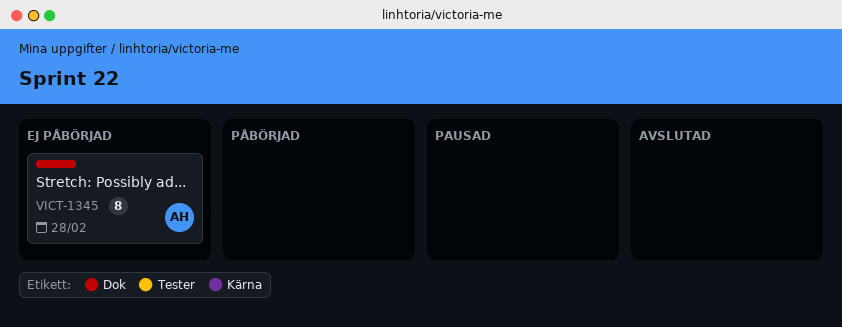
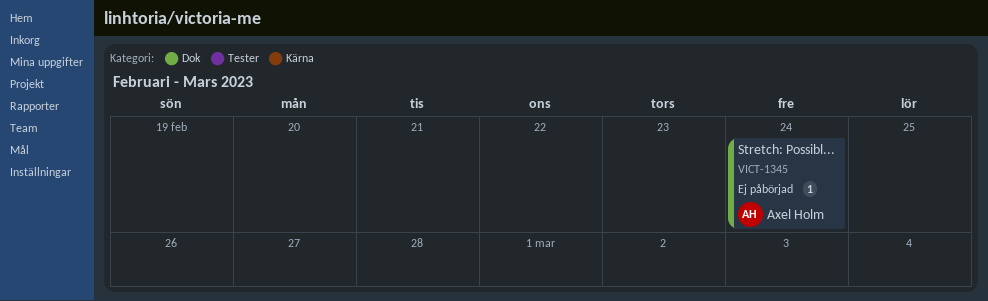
VICT-1345, estimate: 8 -> 1
VICT-1345, due: Feb 28 -> Feb 24

